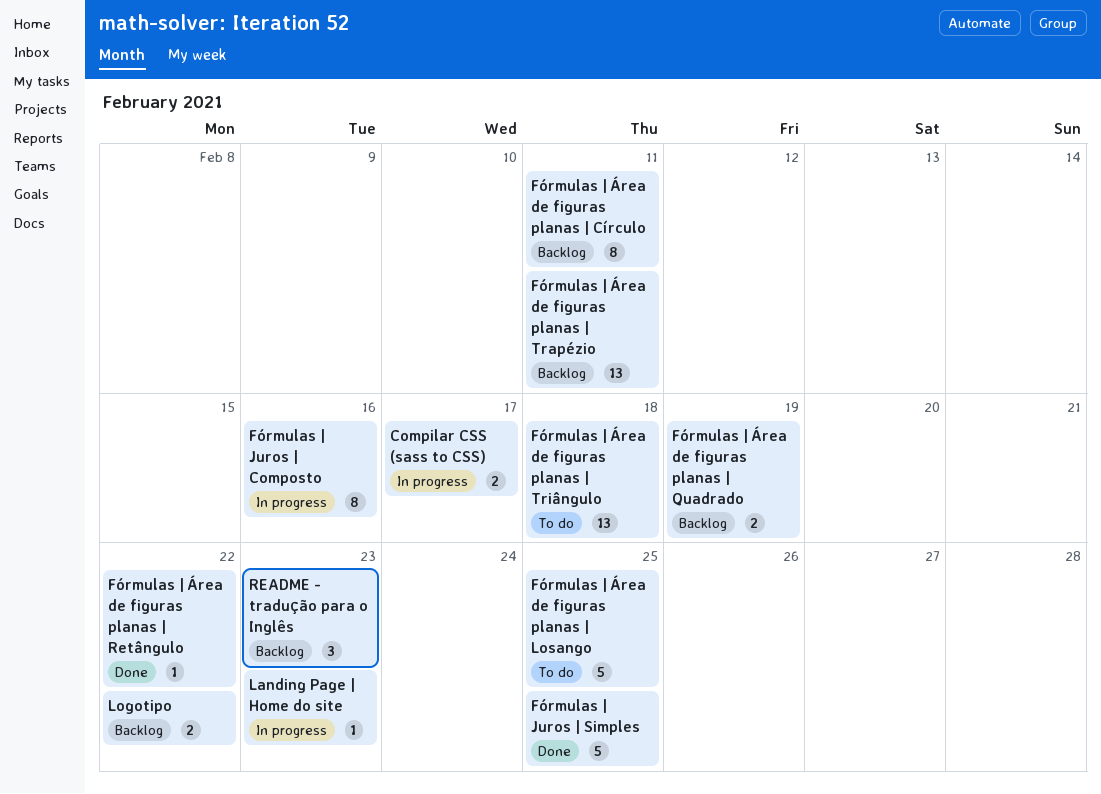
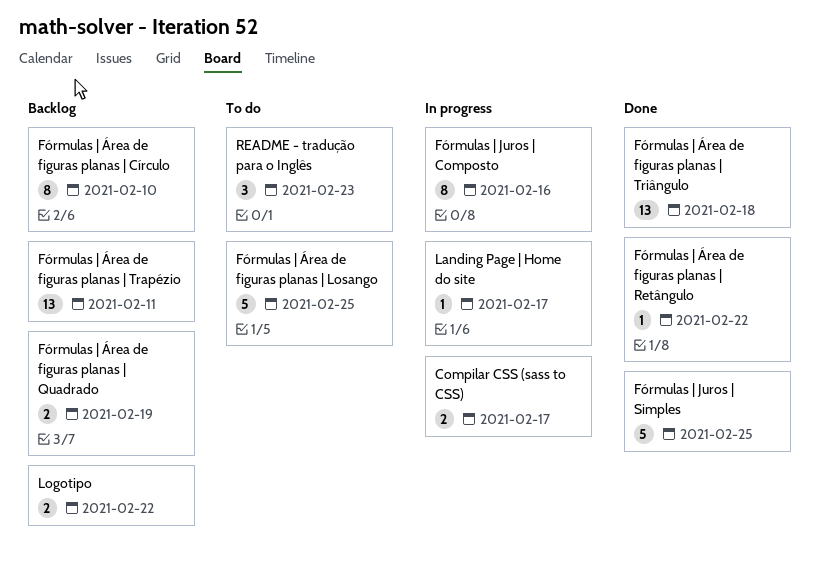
Fórmulas | Área de figuras planas | Círculo, due: Feb 11 -> Feb 10
Fórmulas | Área de figuras planas | Triângulo, status: To do -> Done
Landing Page | Home do site, due: Feb 23 -> Feb 17
README - tradução para o Inglês, status: Backlog -> To do

